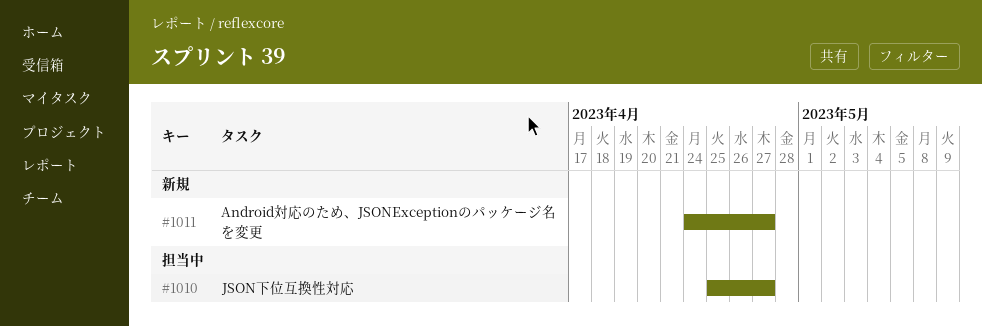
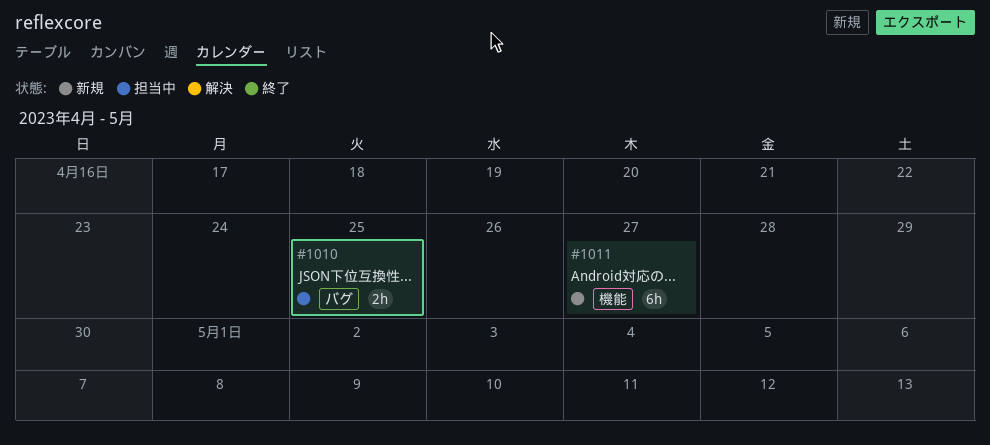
#1010, due: Apr 27 -> Apr 25

